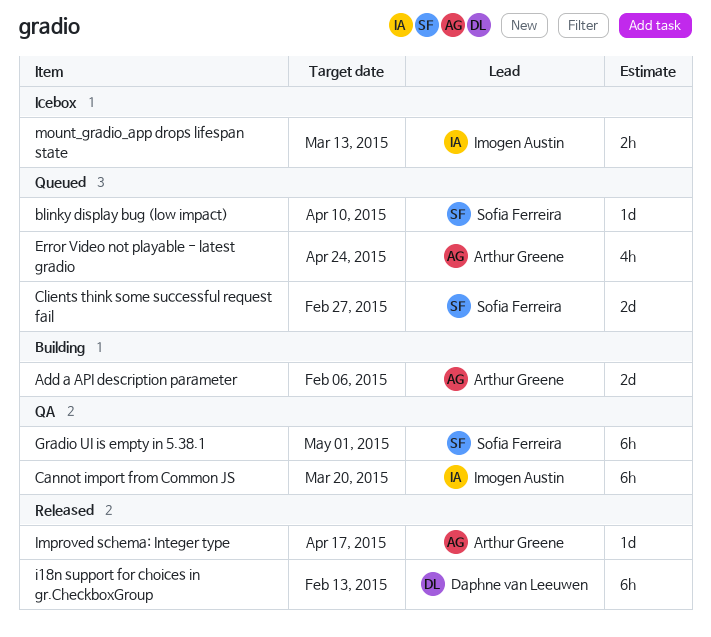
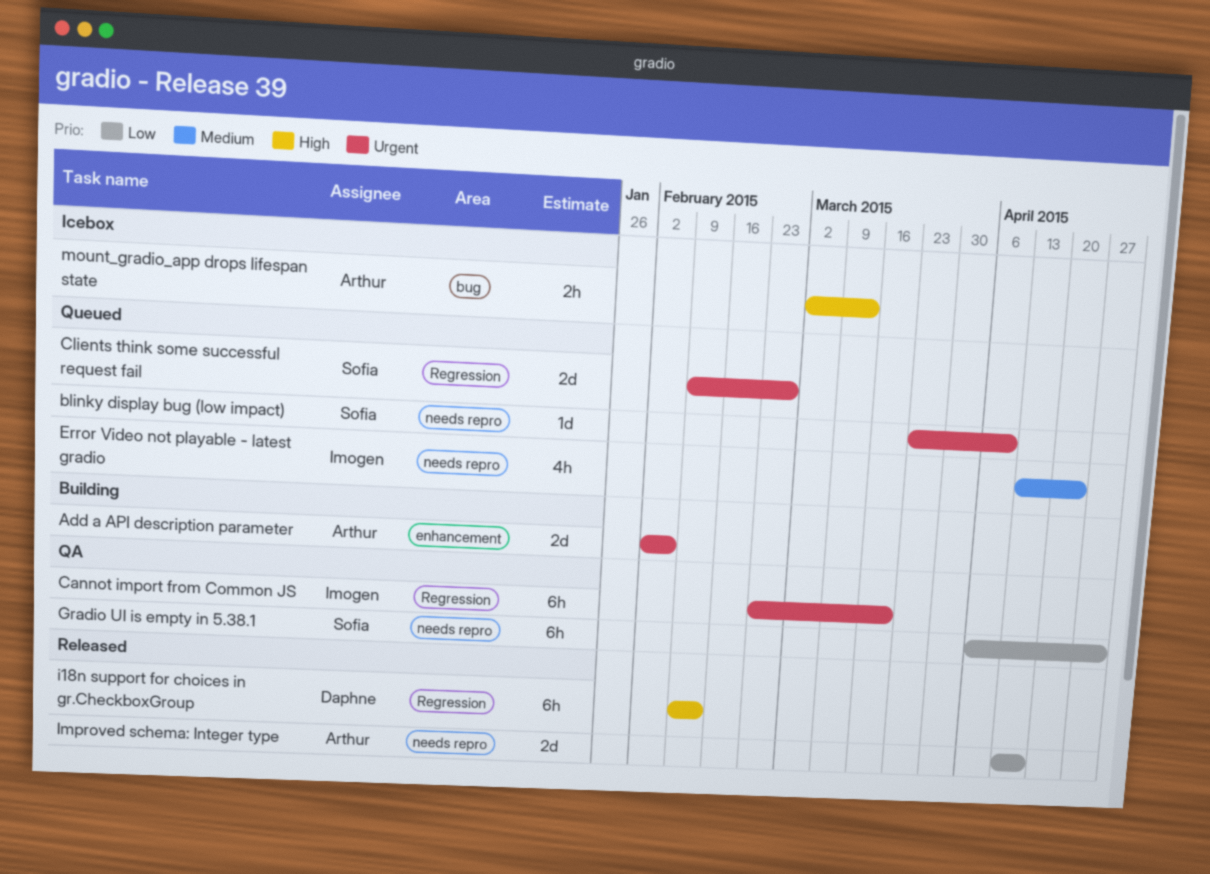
Error Video not playable - latest gradio, owner: Arthur Greene -> Imogen Austin
Improved schema: Integer type, estimate: 1d -> 2d
mount_gradio_app drops lifespan state, owner: Imogen Austin -> Arthur Greene

